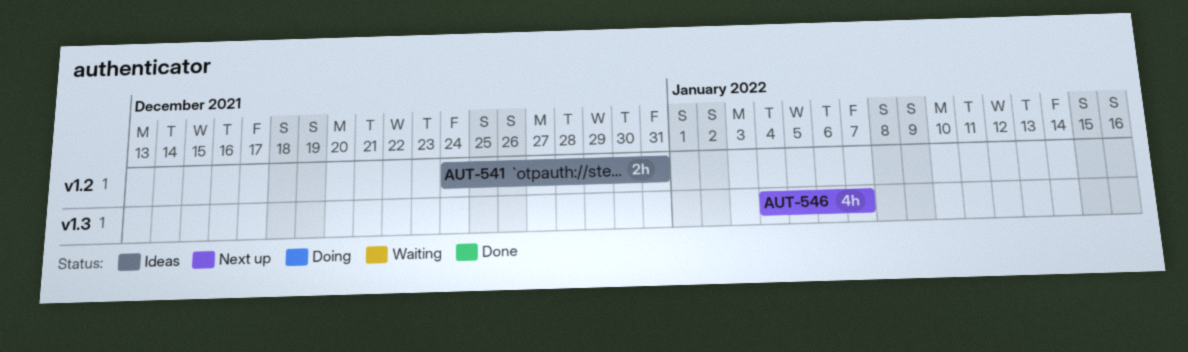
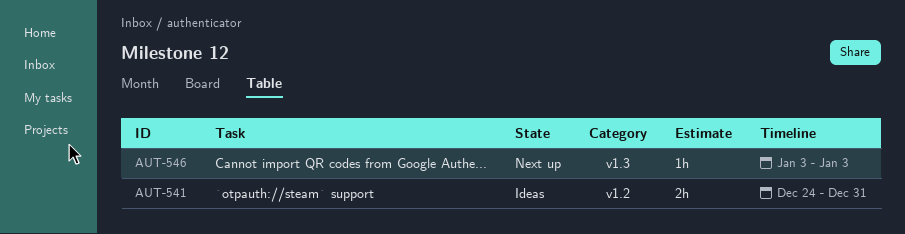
AUT-546, estimate: 4h -> 1h
AUT-546, start: Jan 4 -> Jan 3
AUT-546, due: Jan 7 -> Jan 3

